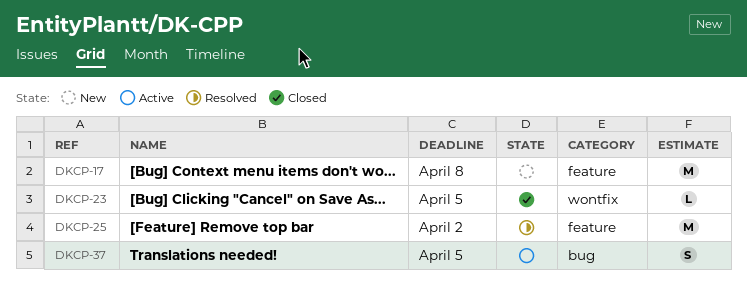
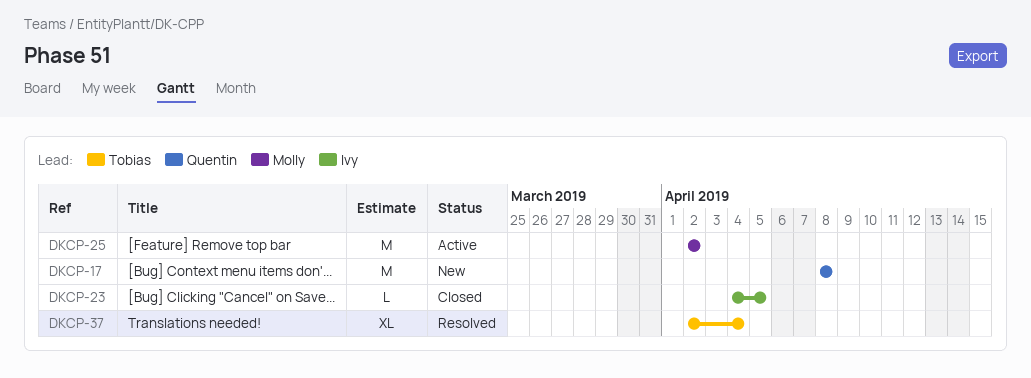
DKCP-25, status: Resolved -> Active
DKCP-37, status: Active -> Resolved
DKCP-37, estimate: S -> XL
DKCP-37, due: Apr 5 -> Apr 4

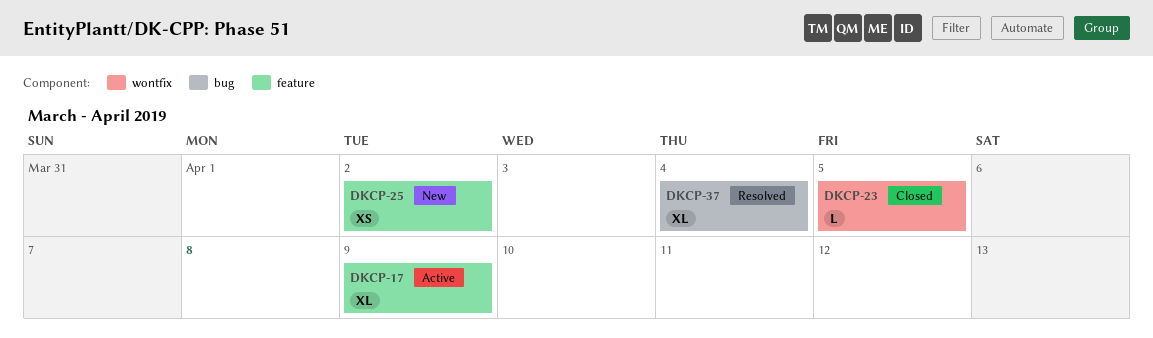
DKCP-17, status: New -> Active
DKCP-17, estimate: M -> XL
DKCP-17, due: Apr 8 -> Apr 9
DKCP-25, status: Active -> New
DKCP-25, estimate: M -> XS

